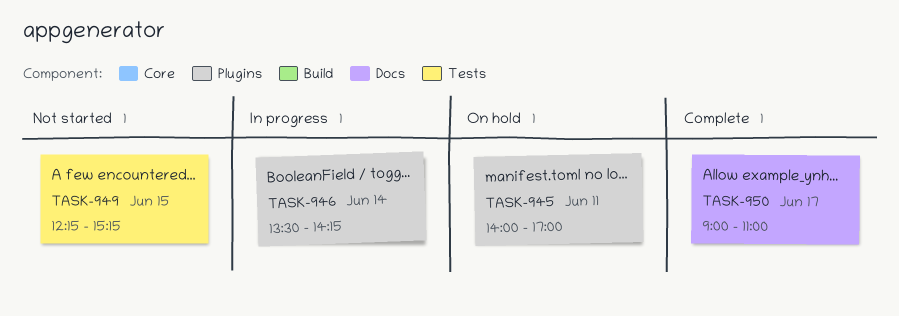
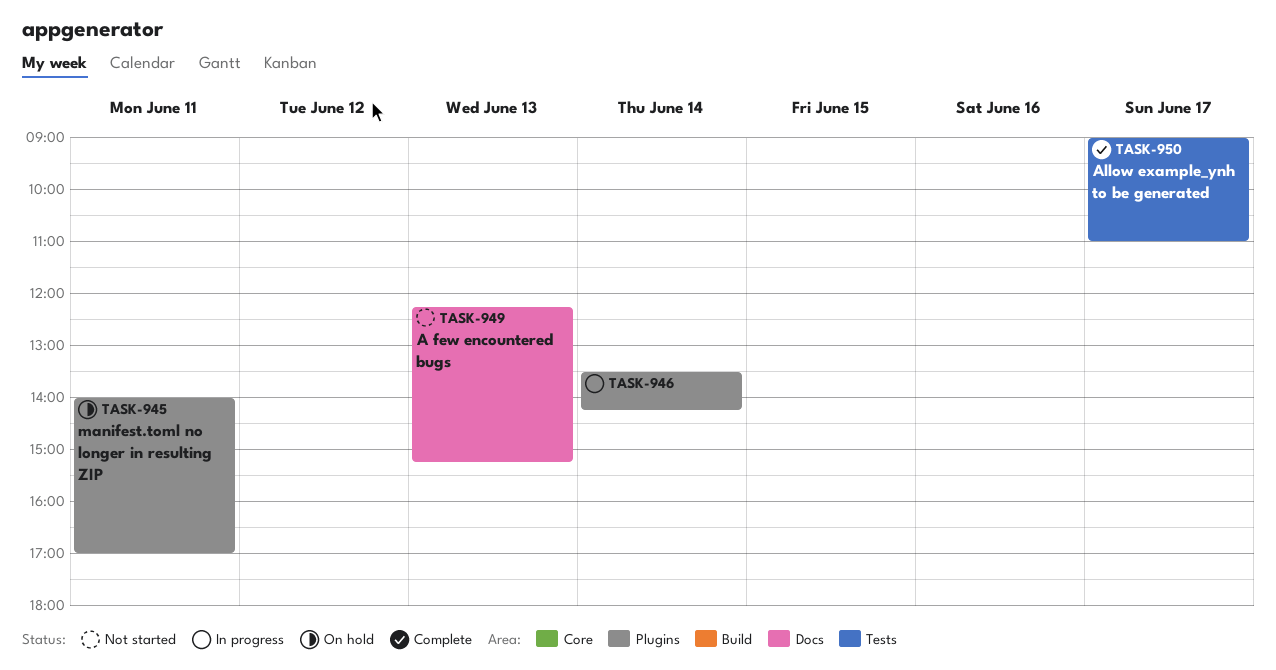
TASK-949, label: Tests -> Docs
TASK-949, day: Jun 15 -> Jun 13
TASK-950, label: Docs -> Tests

